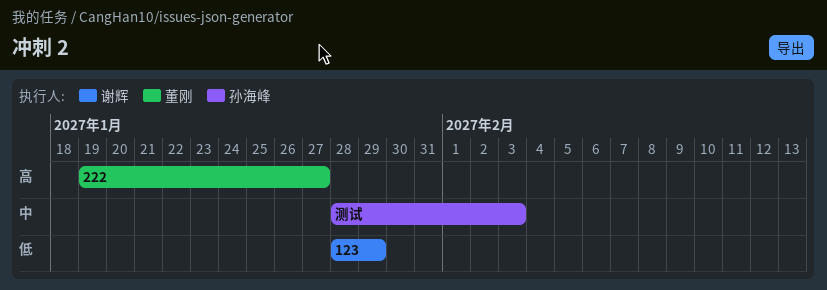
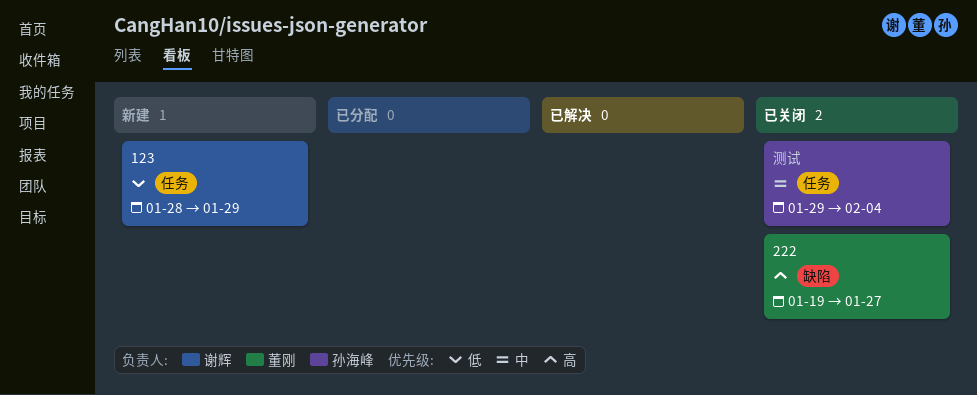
测试, start: Jan 28 -> Jan 29
测试, due: Feb 3 -> Feb 4

